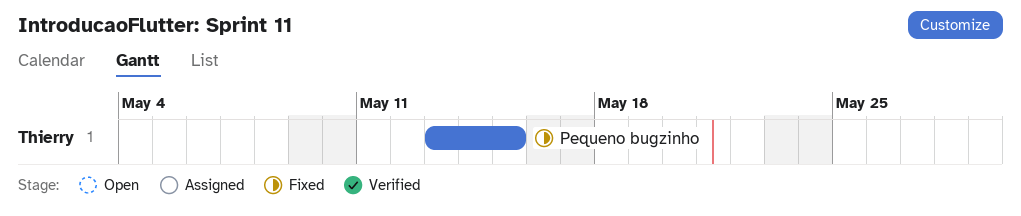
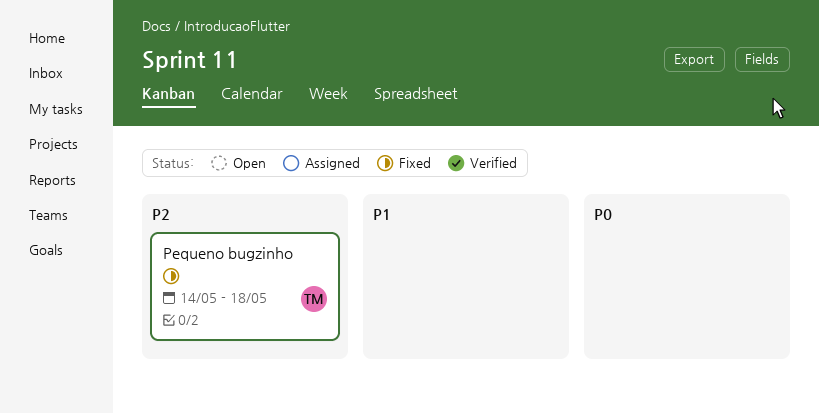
Pequeno bugzinho, start: May 13 -> May 14
Pequeno bugzinho, due: May 15 -> May 18

